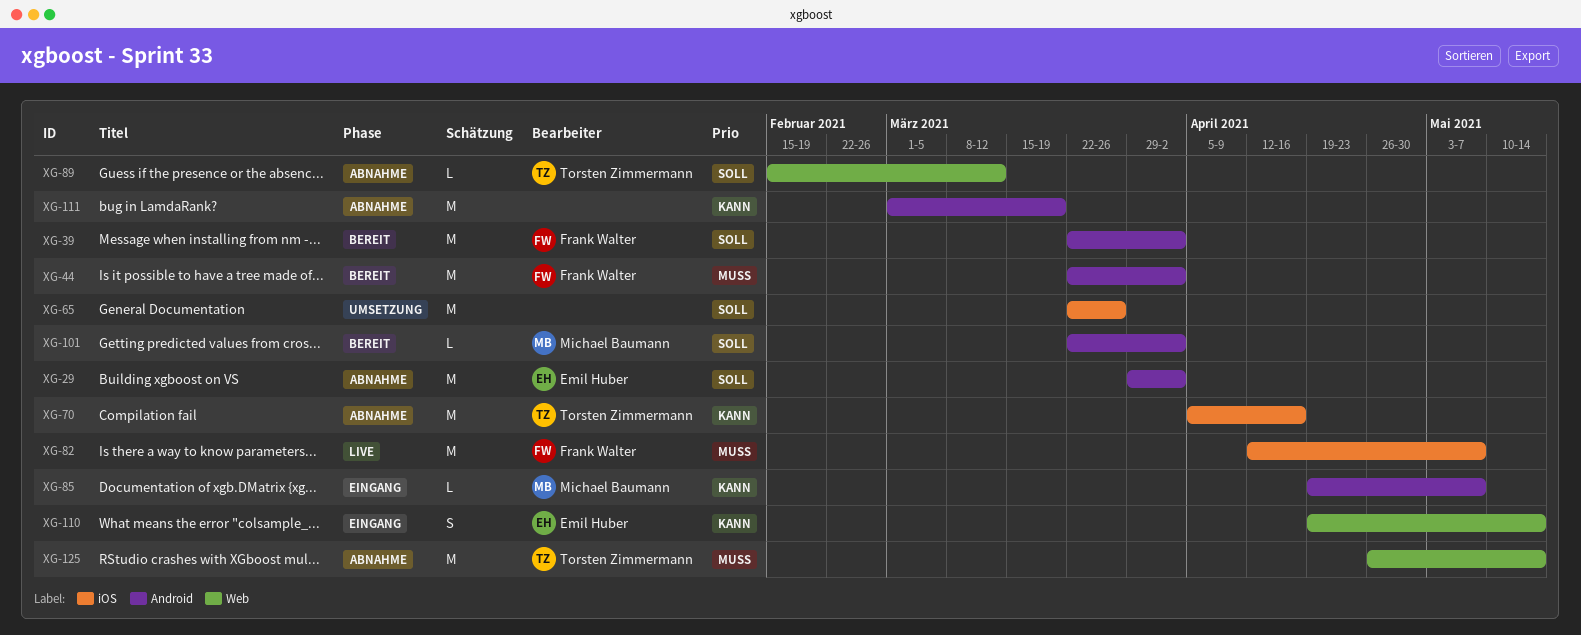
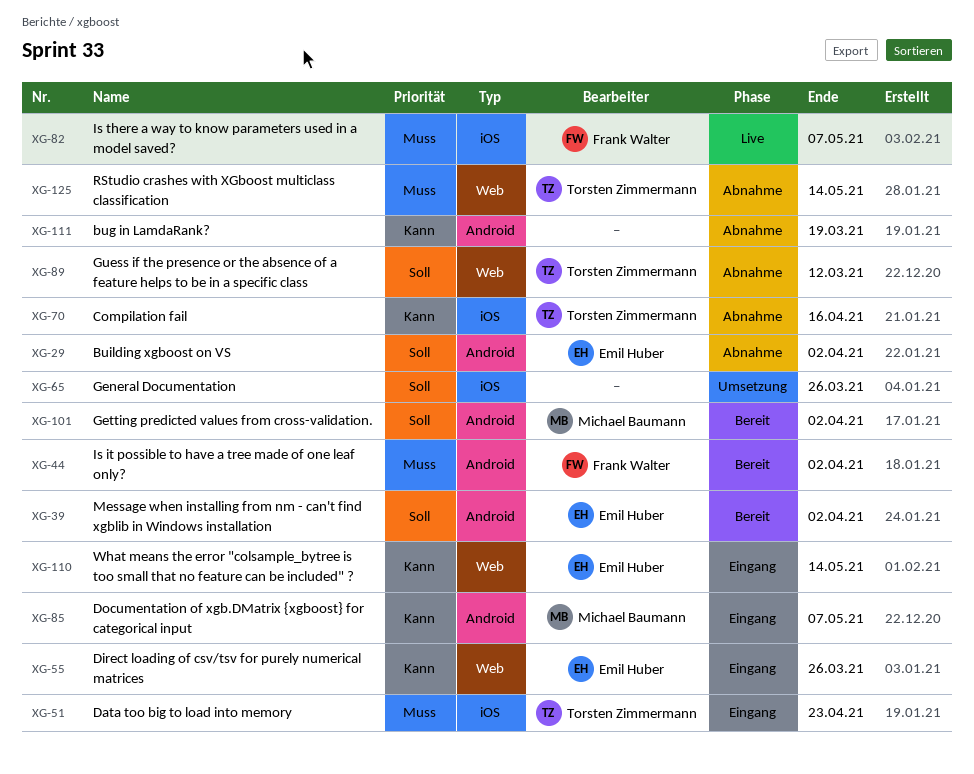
XG-39, owner: Frank Walter -> Emil Huber
XG-51: none -> present
XG-55: none -> present

